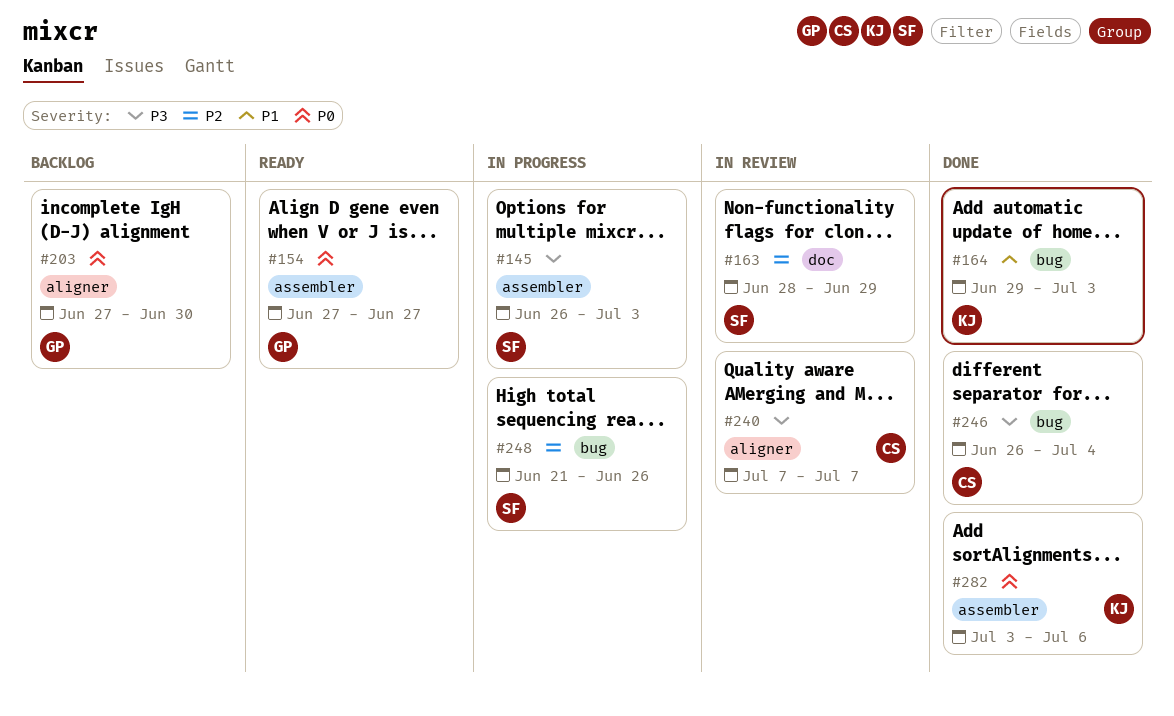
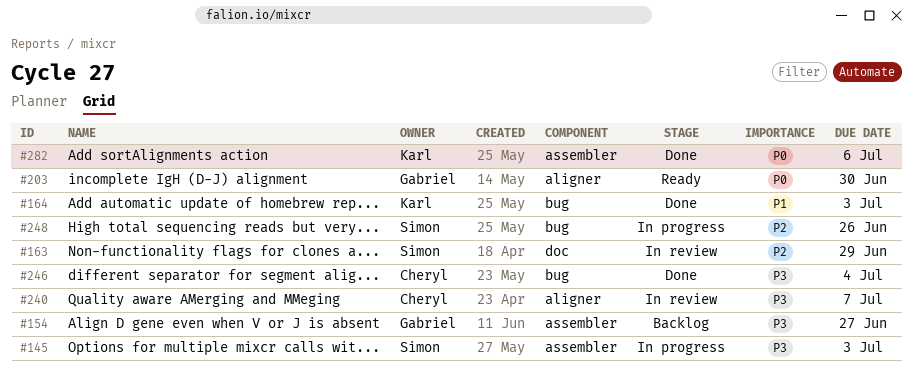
#154, status: Ready -> Backlog
#154, priority: P0 -> P3
#203, status: Backlog -> Ready

